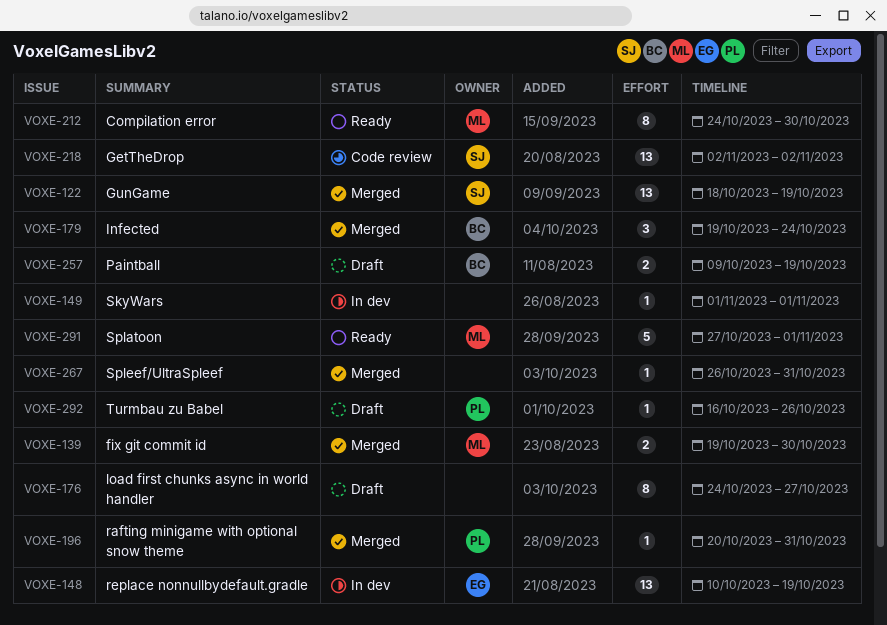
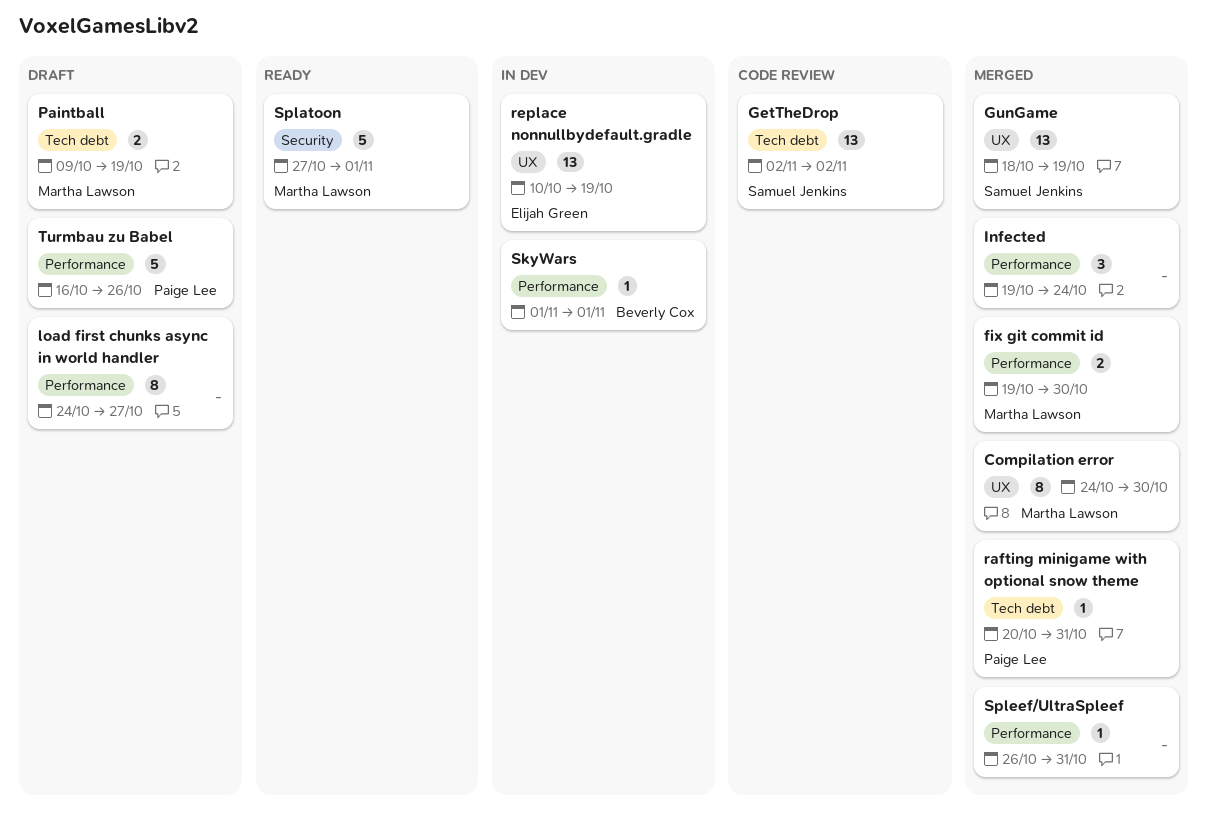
Compilation error, status: Ready -> Merged
Infected, owner: Beverly Cox -> none
Paintball, owner: Beverly Cox -> Martha Lawson
SkyWars, owner: none -> Beverly Cox
Turmbau zu Babel, estimate: 1 -> 5

